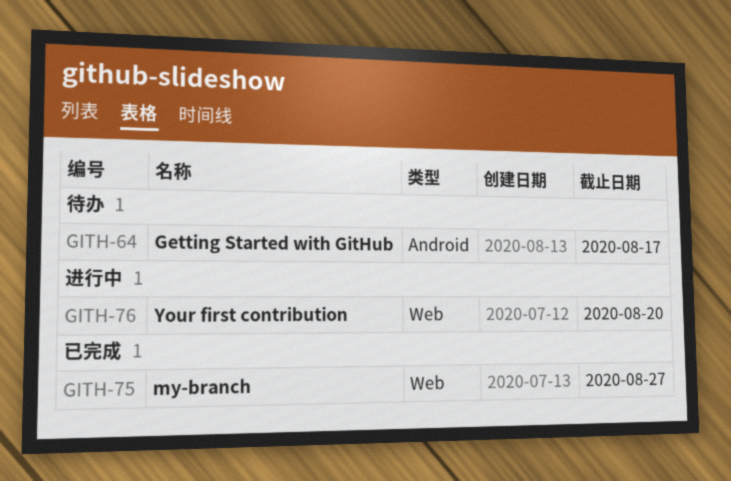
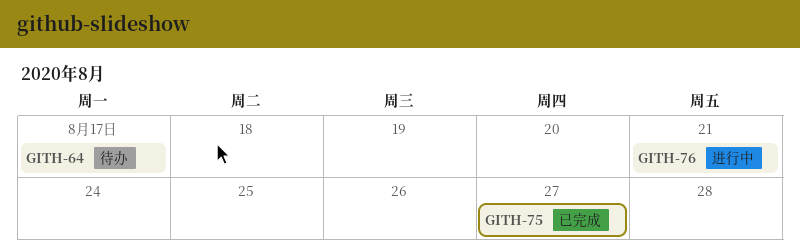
GITH-76, due: Aug 20 -> Aug 21

